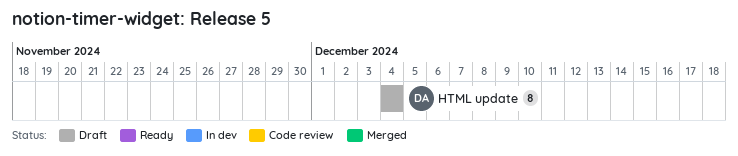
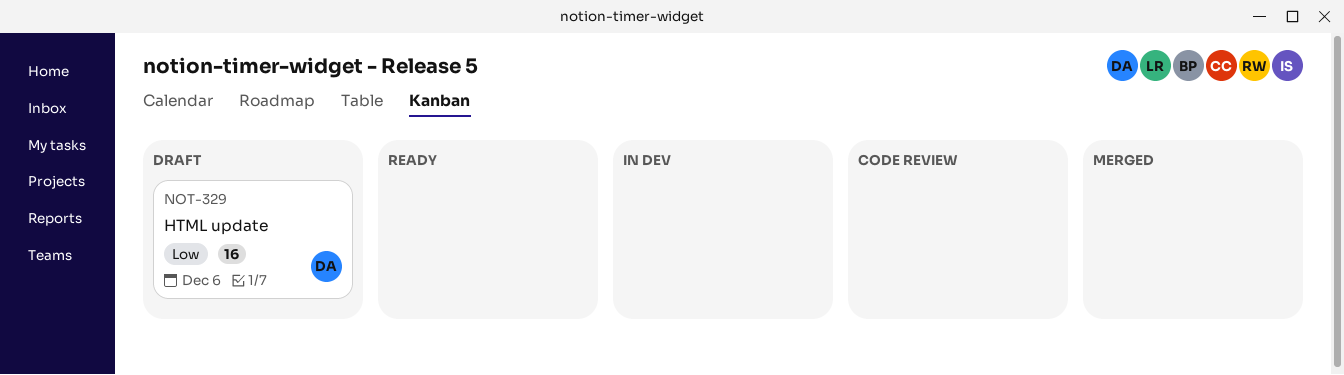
HTML update, estimate: 8 -> 16
HTML update, due: Dec 4 -> Dec 6

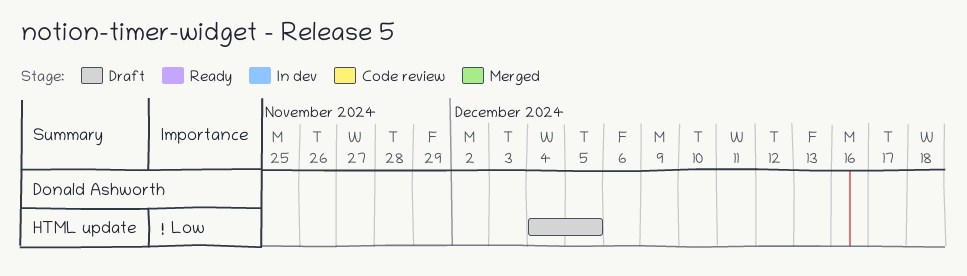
HTML update, due: Dec 6 -> Dec 5

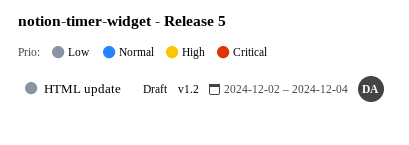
HTML update, start: Dec 4 -> Dec 2
HTML update, due: Dec 5 -> Dec 4

